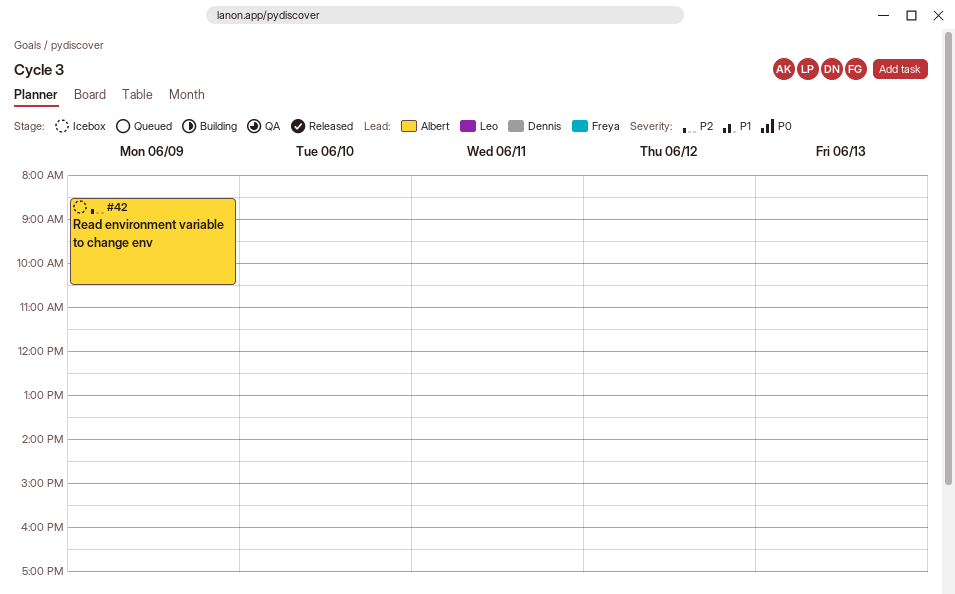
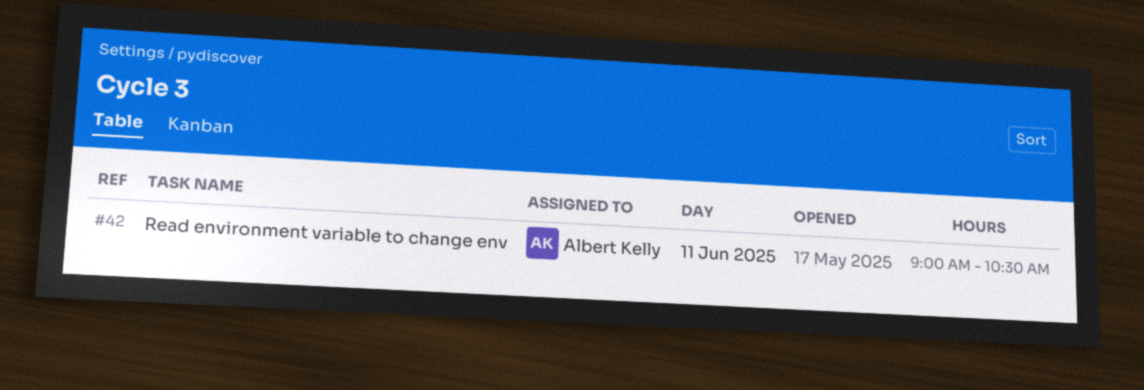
#42, day: Jun 9 -> Jun 11
#42, begins: 08:30 -> 09:00

